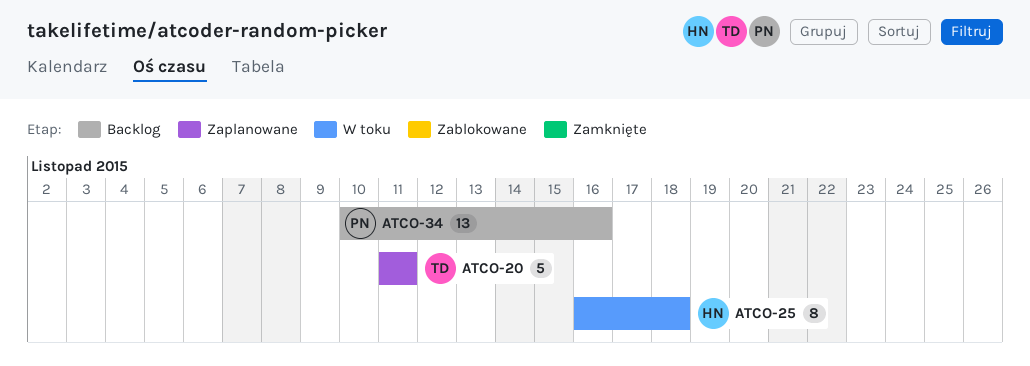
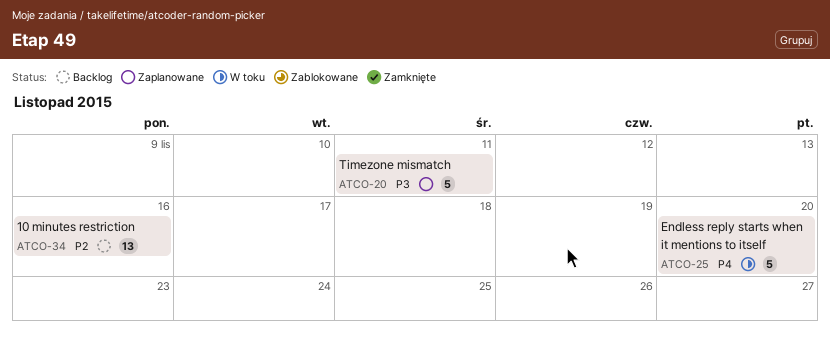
ATCO-25, estimate: 8 -> 5
ATCO-25, due: Nov 18 -> Nov 20

